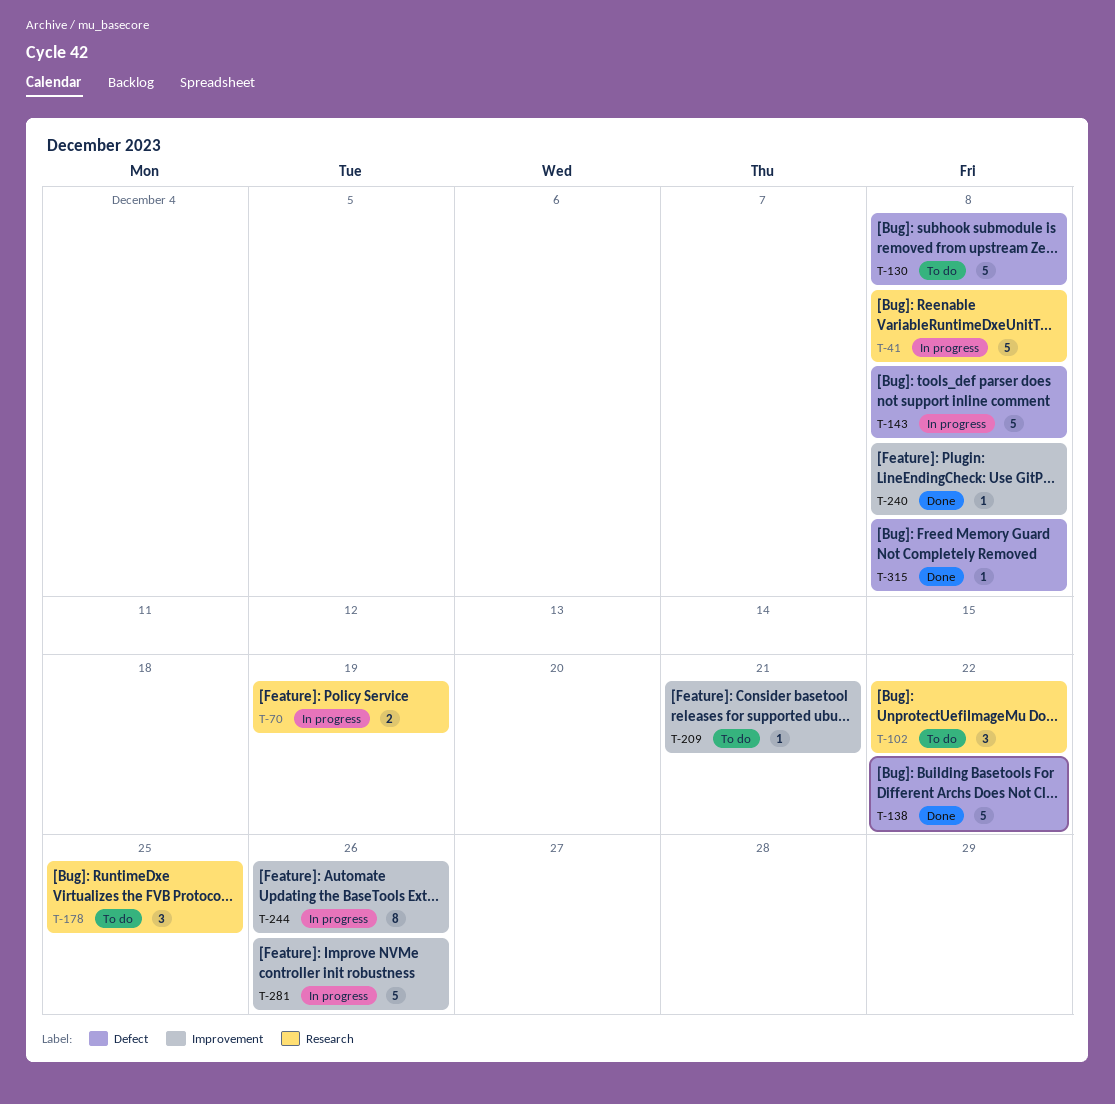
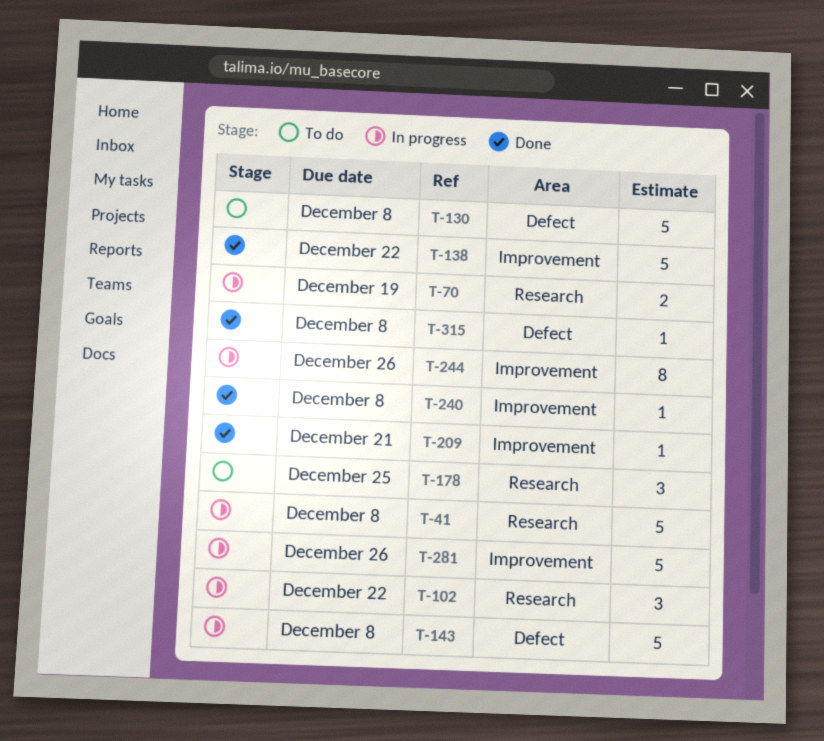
T-102, status: To do -> In progress
T-138, label: Defect -> Improvement
T-209, status: To do -> Done

